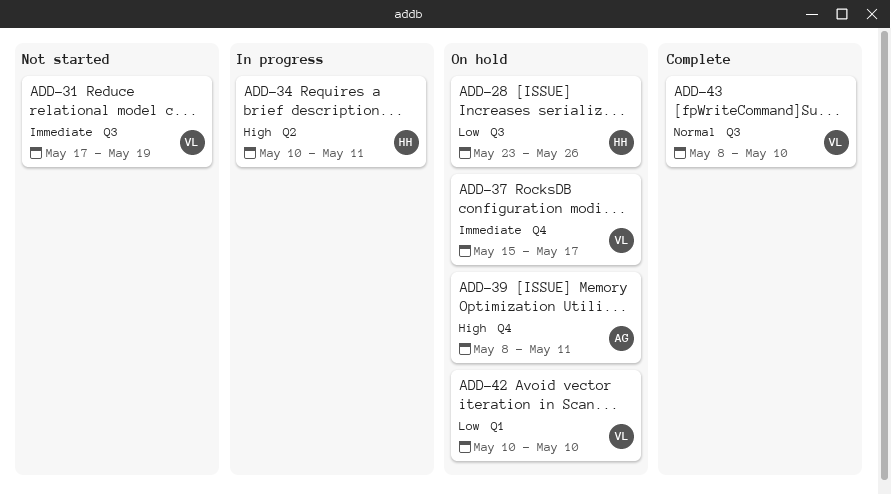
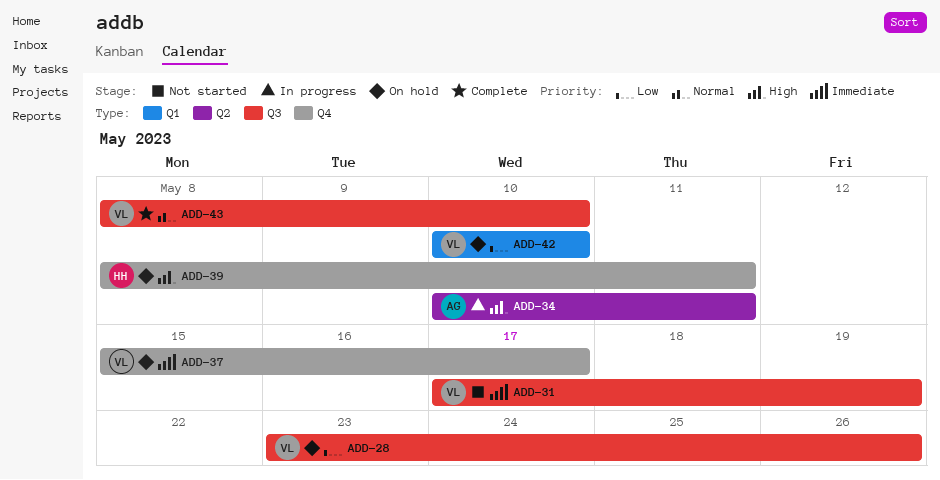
ADD-28, owner: HH -> VL
ADD-34, owner: HH -> AG
ADD-39, owner: AG -> HH

